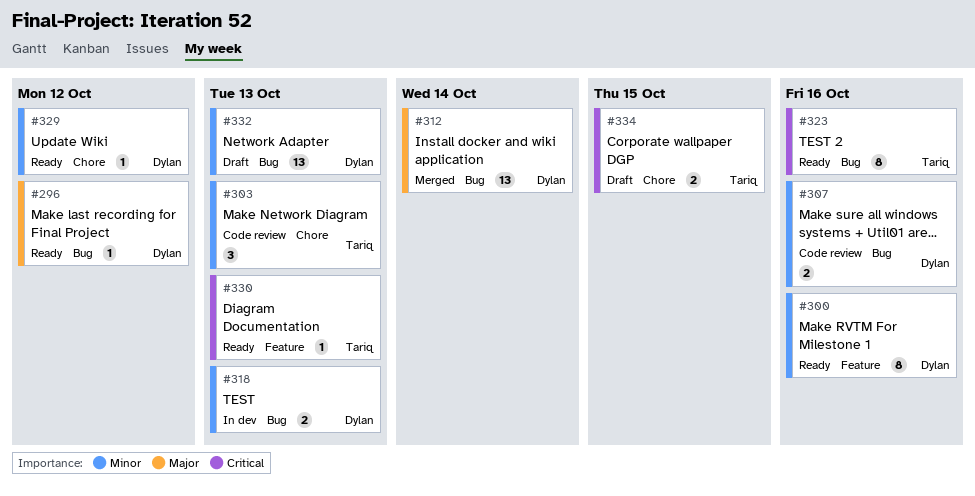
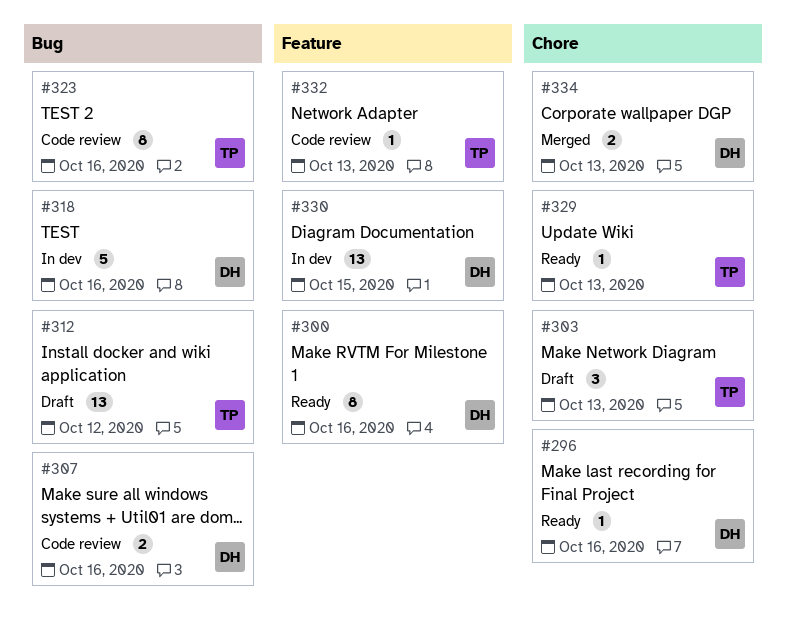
#296, label: Bug -> Chore
#296, due: Oct 12 -> Oct 16
#303, status: Code review -> Draft
#312, status: Merged -> Draft
#312, owner: Dylan -> Tariq
#312, due: Oct 14 -> Oct 12
#318, estimate: 2 -> 5
#318, due: Oct 13 -> Oct 16
#323, status: Ready -> Code review
#329, owner: Dylan -> Tariq
#329, due: Oct 12 -> Oct 13
#330, status: Ready -> In dev
#330, owner: Tariq -> Dylan
#330, estimate: 1 -> 13
#330, due: Oct 13 -> Oct 15
#332, status: Draft -> Code review
#332, owner: Dylan -> Tariq
#332, label: Bug -> Feature
#332, estimate: 13 -> 1
#334, status: Draft -> Merged
#334, owner: Tariq -> Dylan
#334, due: Oct 15 -> Oct 13

